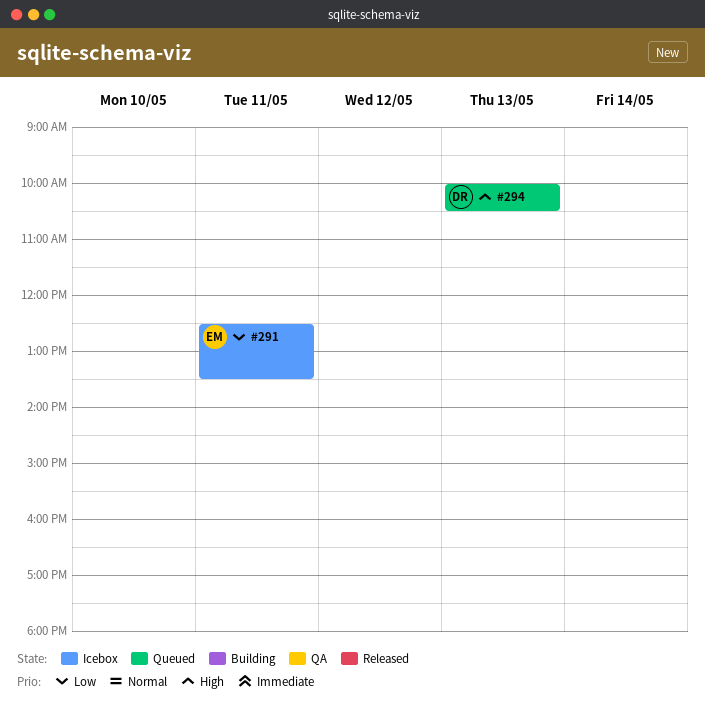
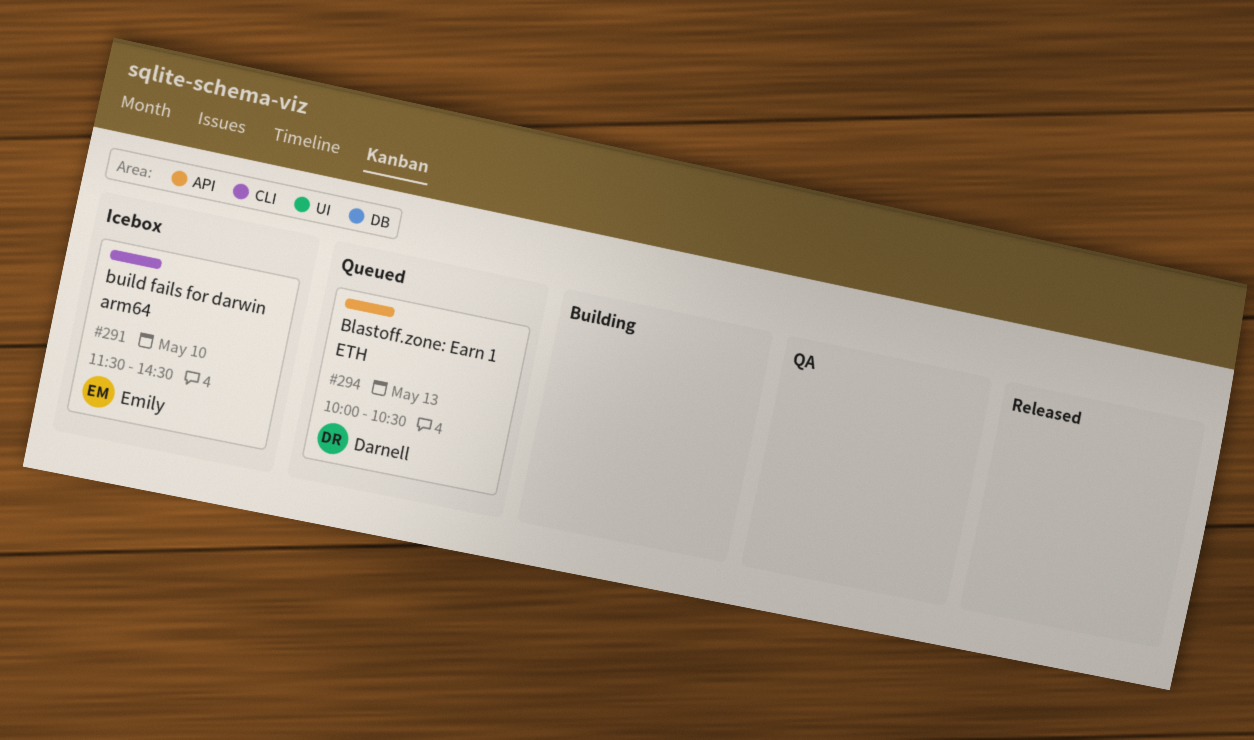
#291, day: May 11 -> May 10
#291, begins: 12:30 -> 11:30
#291, ends: 13:30 -> 14:30

